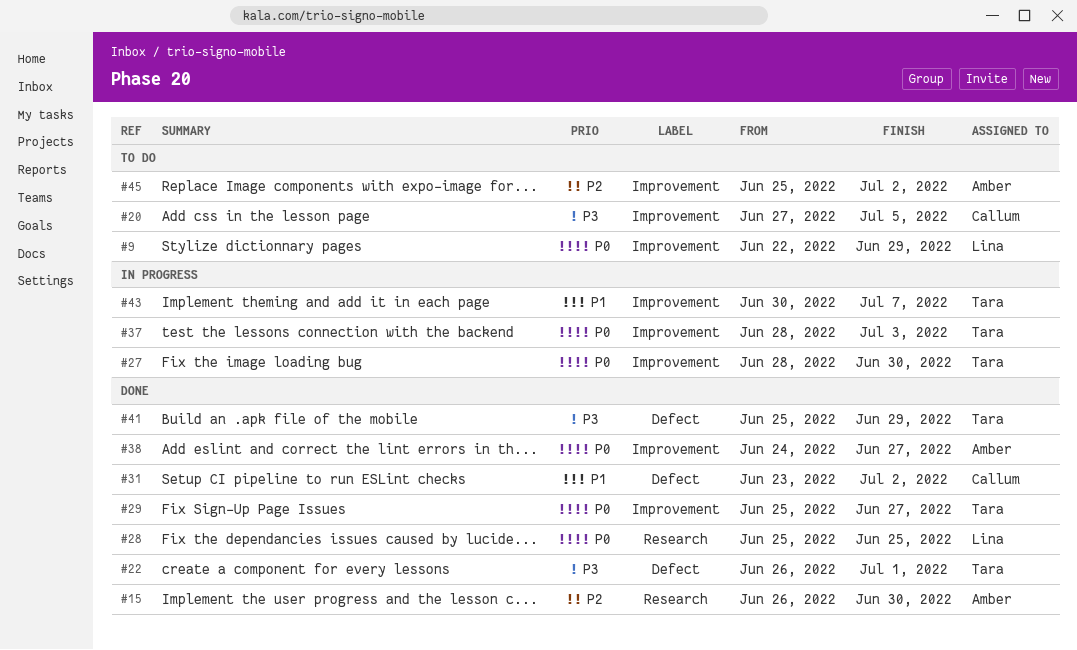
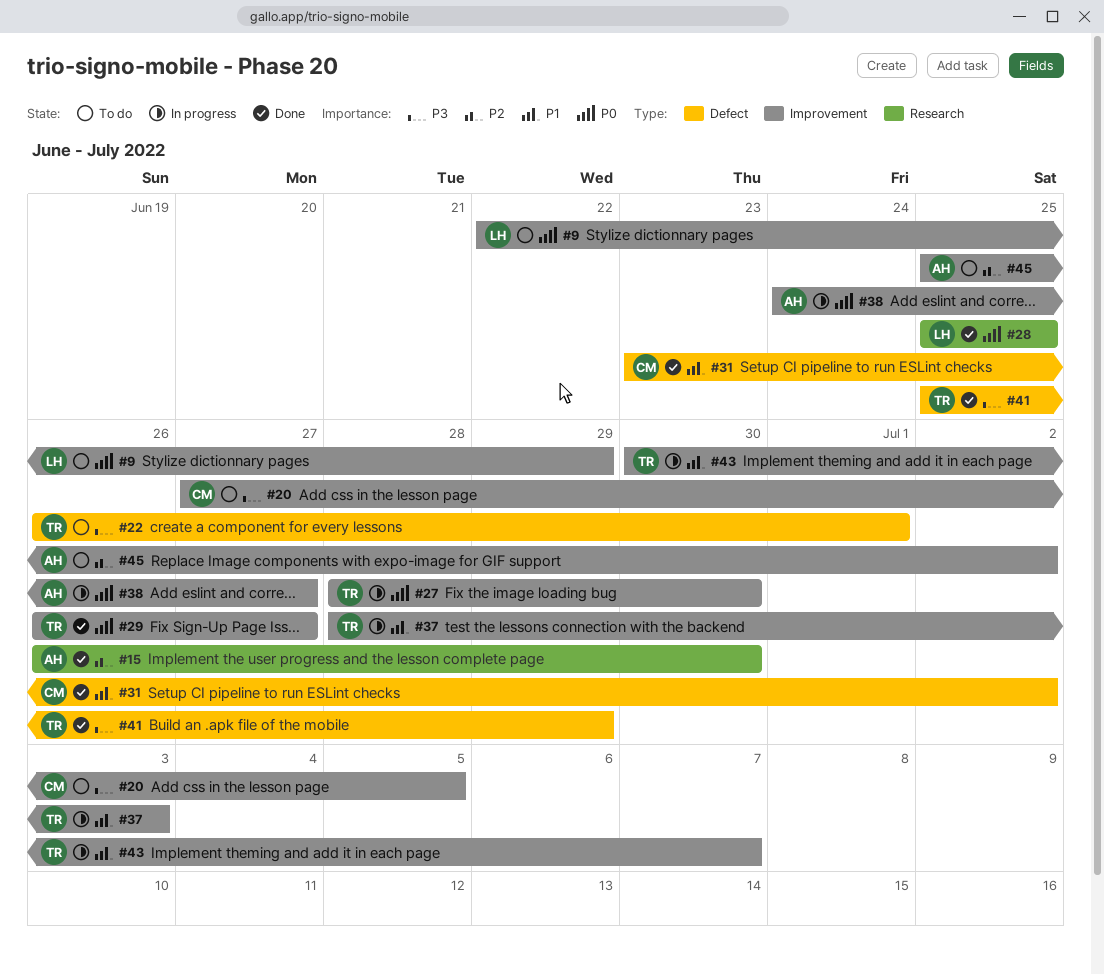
#22, status: Done -> To do
#29, start: Jun 25 -> Jun 26
#37, priority: P0 -> P1
#38, status: Done -> In progress

